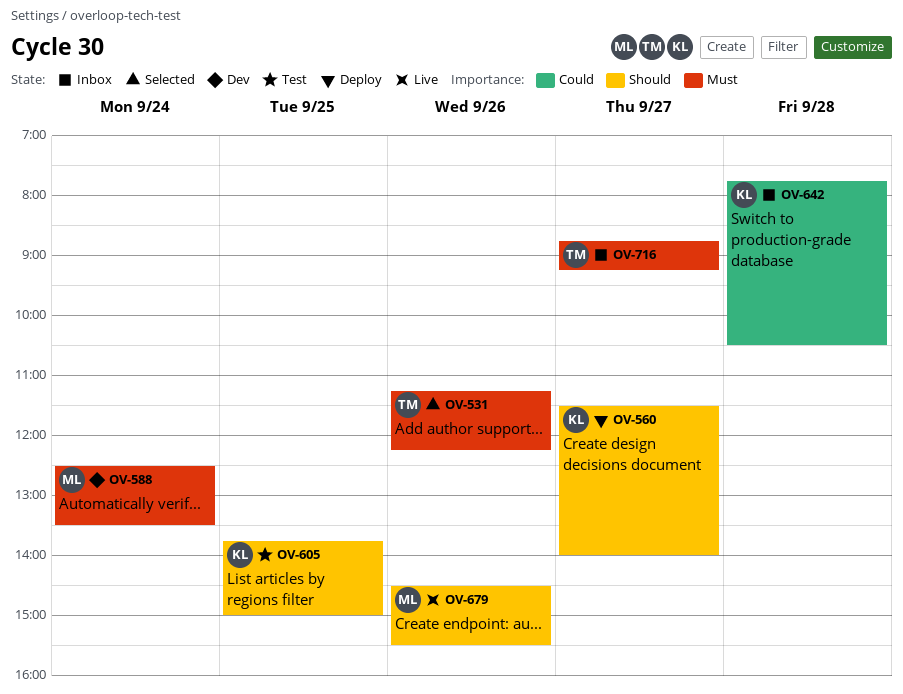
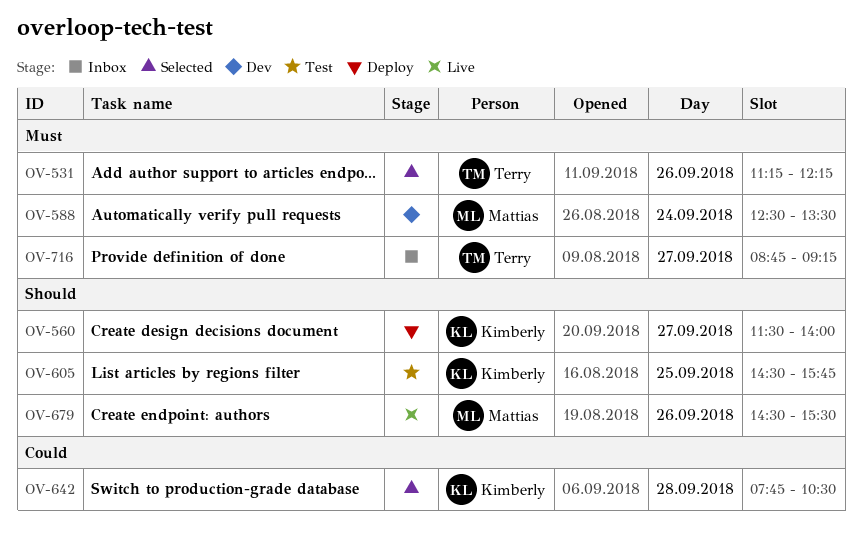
OV-605, begins: 13:45 -> 14:30
OV-605, ends: 15:00 -> 15:45
OV-642, status: Inbox -> Selected

